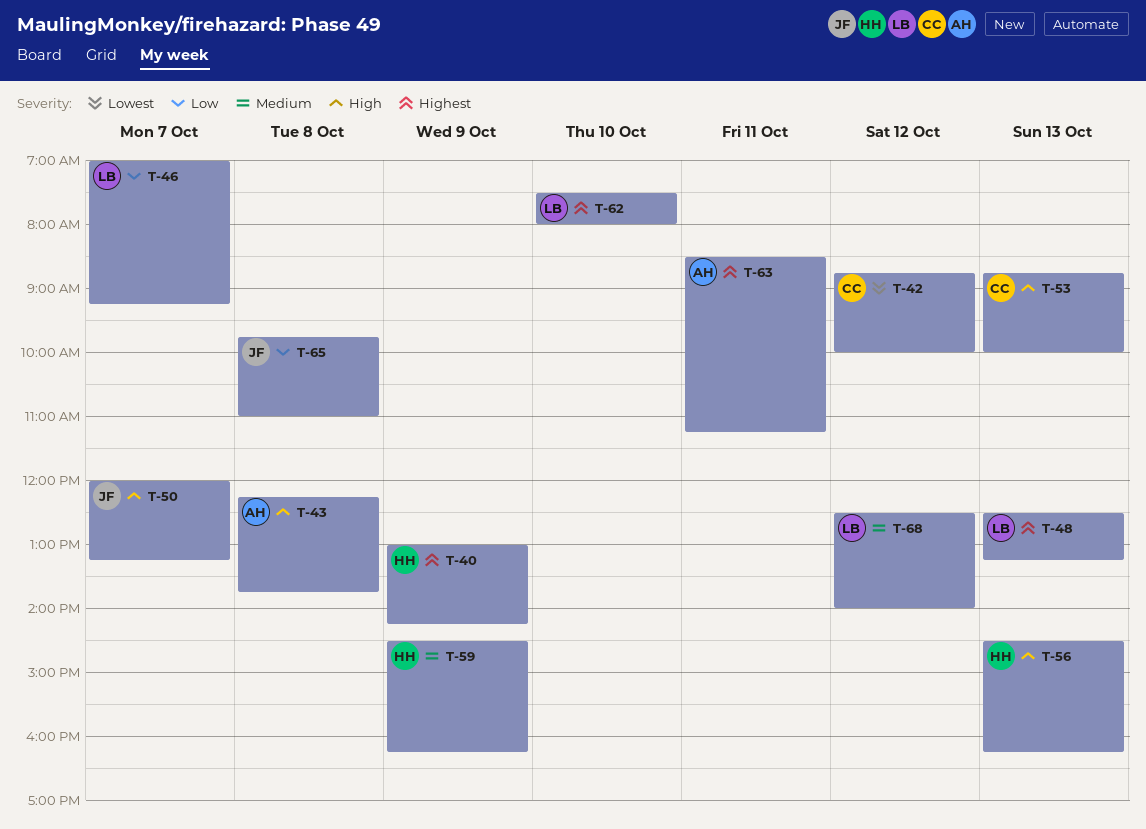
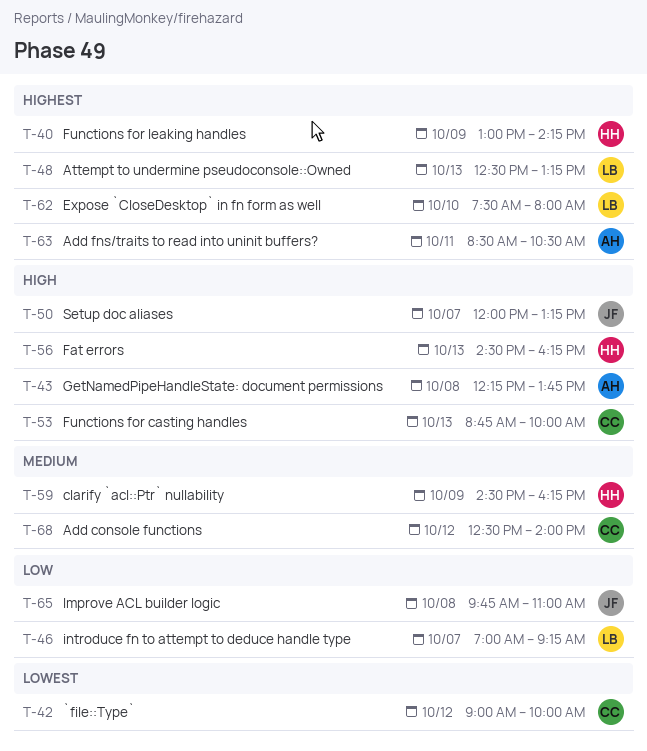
T-42, begins: 08:45 -> 09:00
T-63, ends: 11:15 -> 10:30
T-68, owner: LB -> CC

